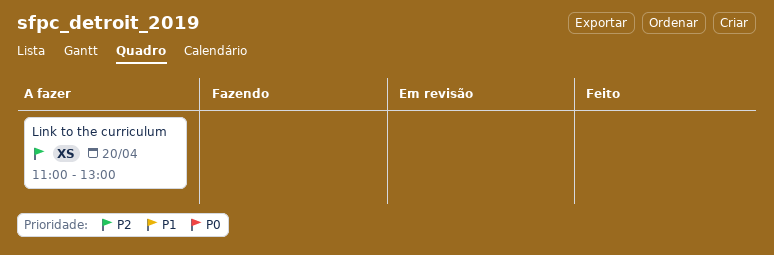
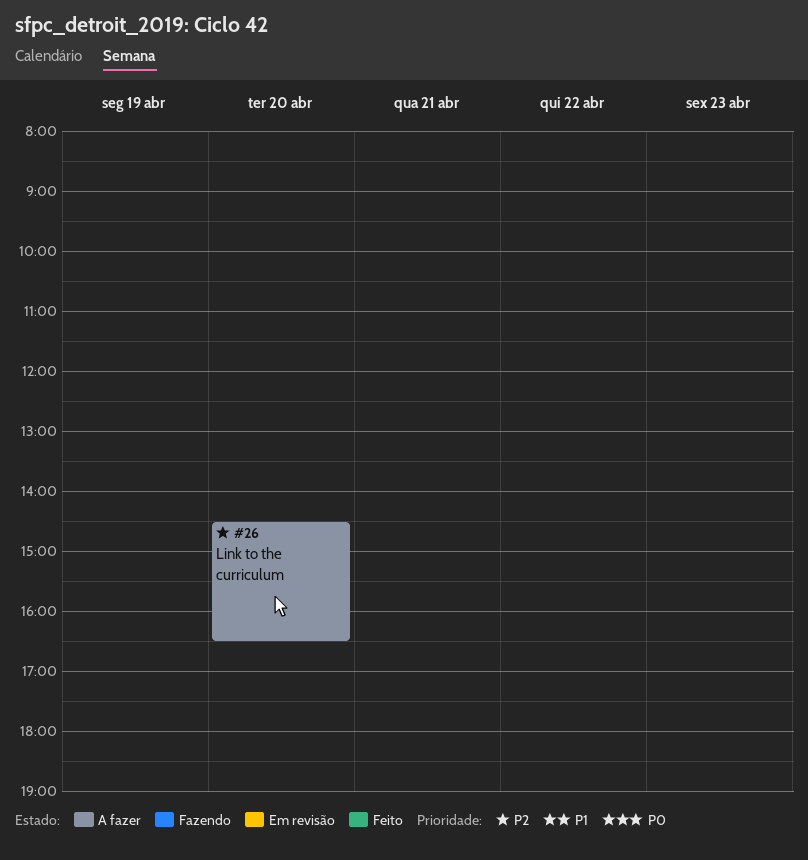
Link to the curriculum, begins: 11:00 -> 14:30
Link to the curriculum, ends: 13:00 -> 16:30

